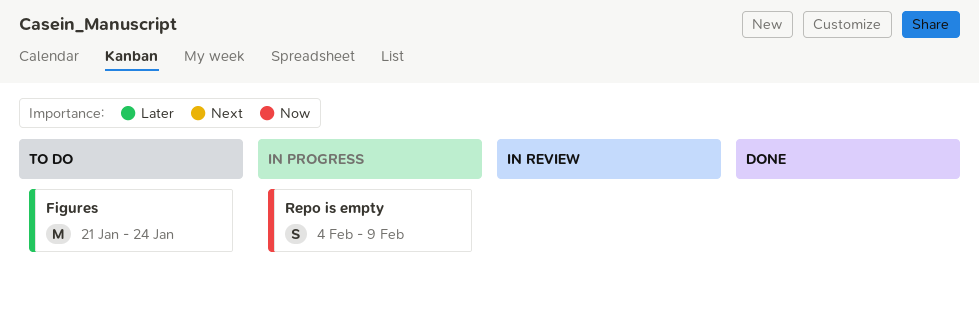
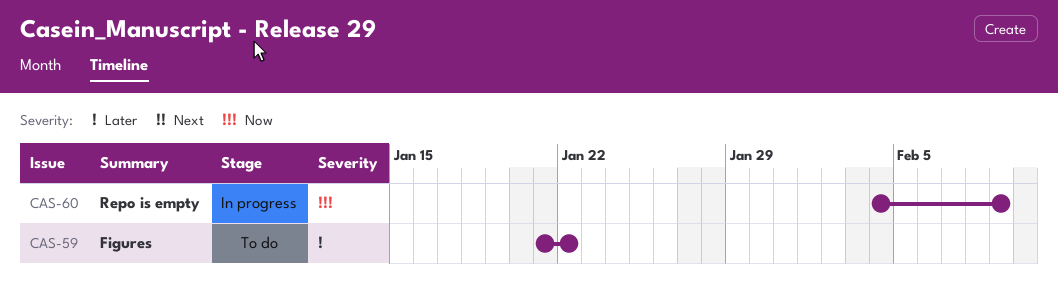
Figures, due: Jan 24 -> Jan 22

